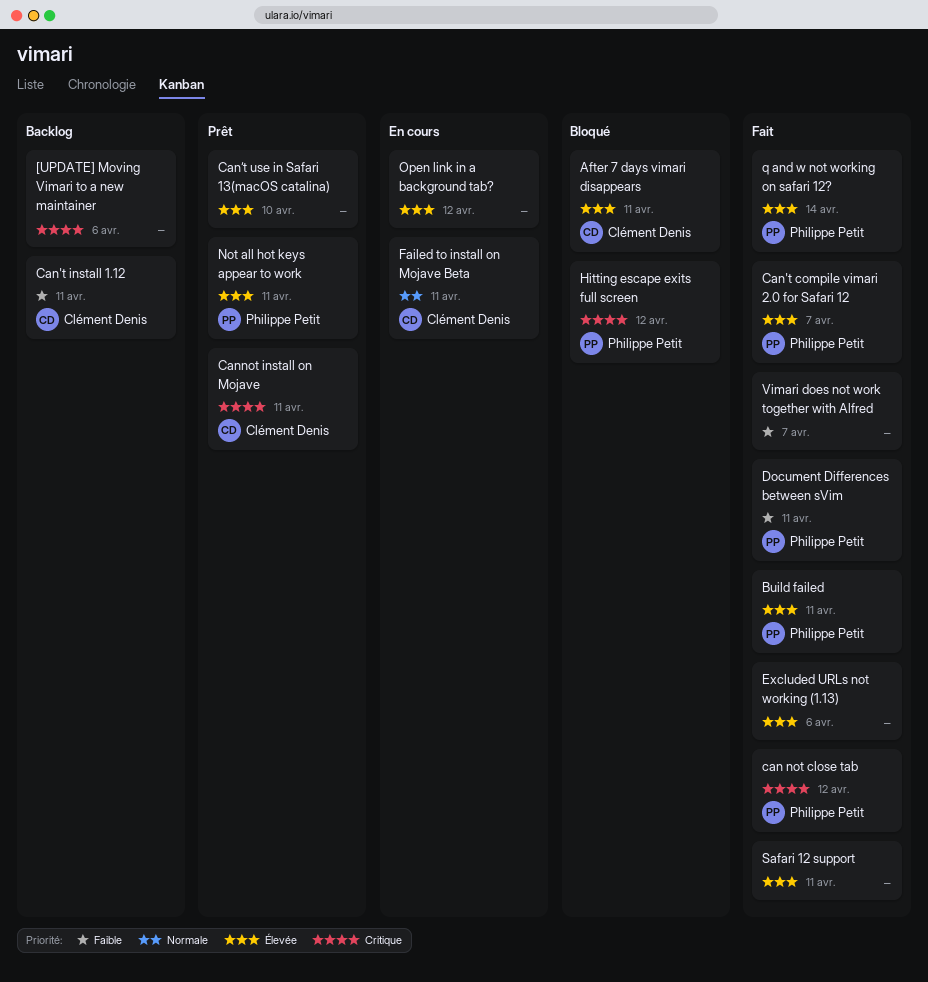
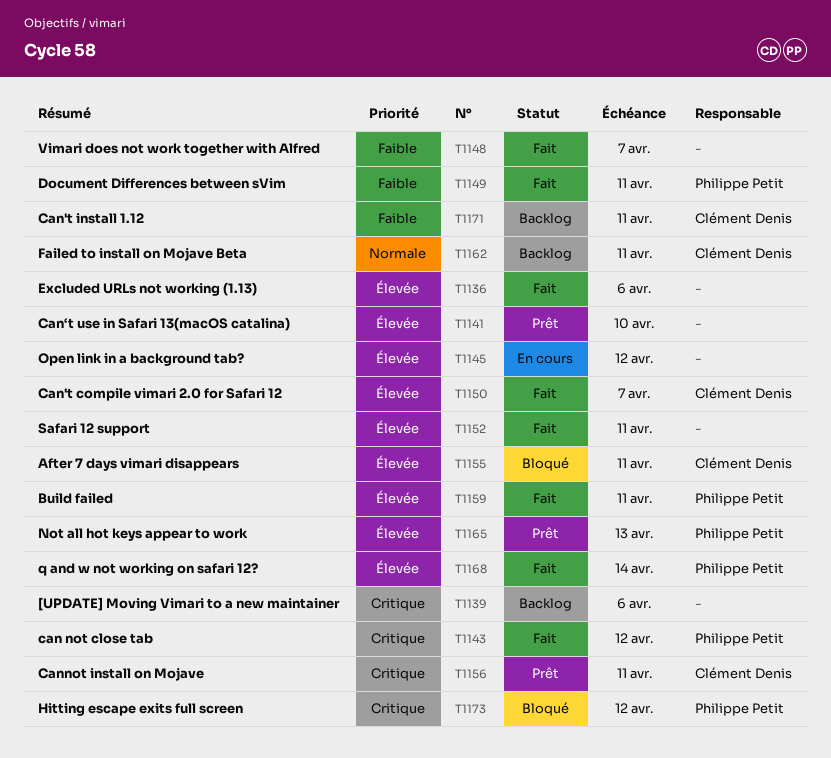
Can't compile vimari 2.0 for Safari 12, owner: Philippe Petit -> Clément Denis
Failed to install on Mojave Beta, status: En cours -> Backlog
Not all hot keys appear to work, due: Apr 11 -> Apr 13

